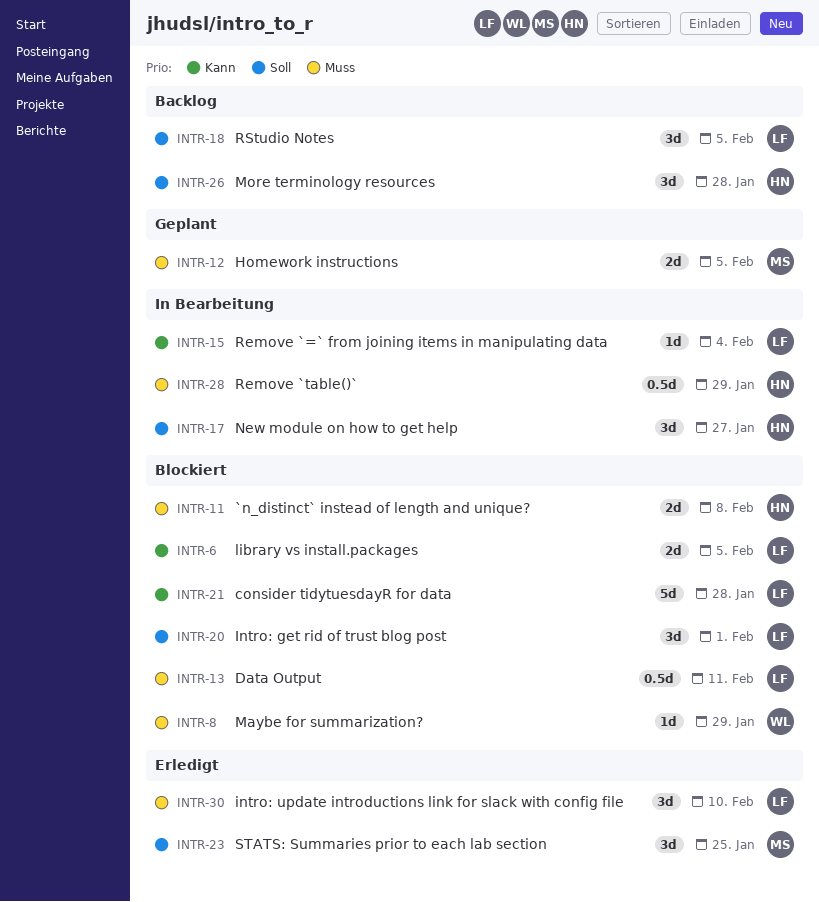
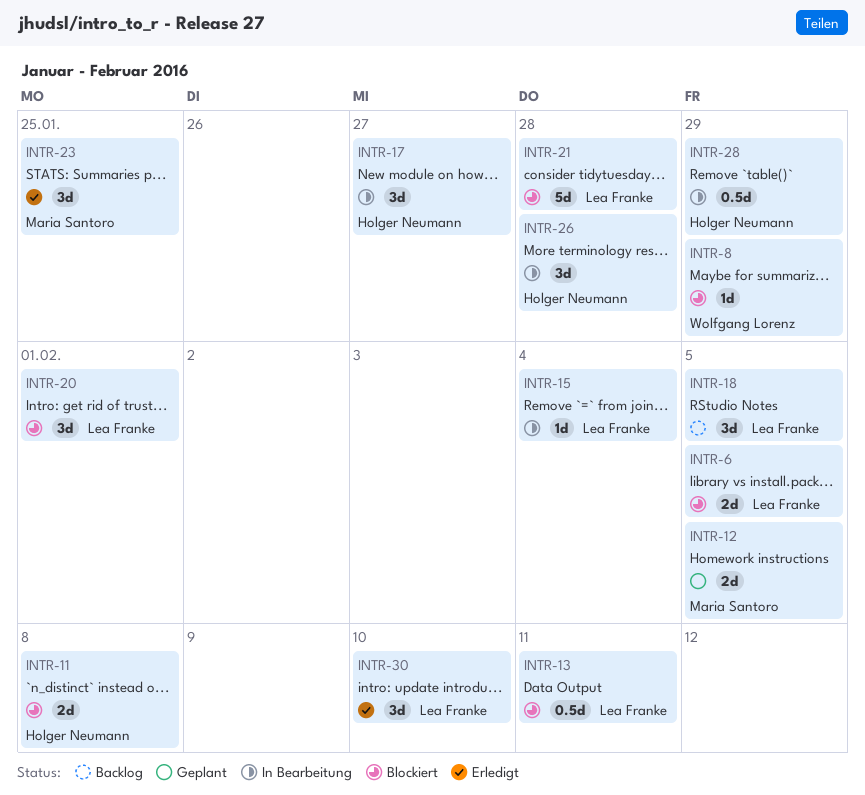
INTR-26, status: Backlog -> In Bearbeitung

